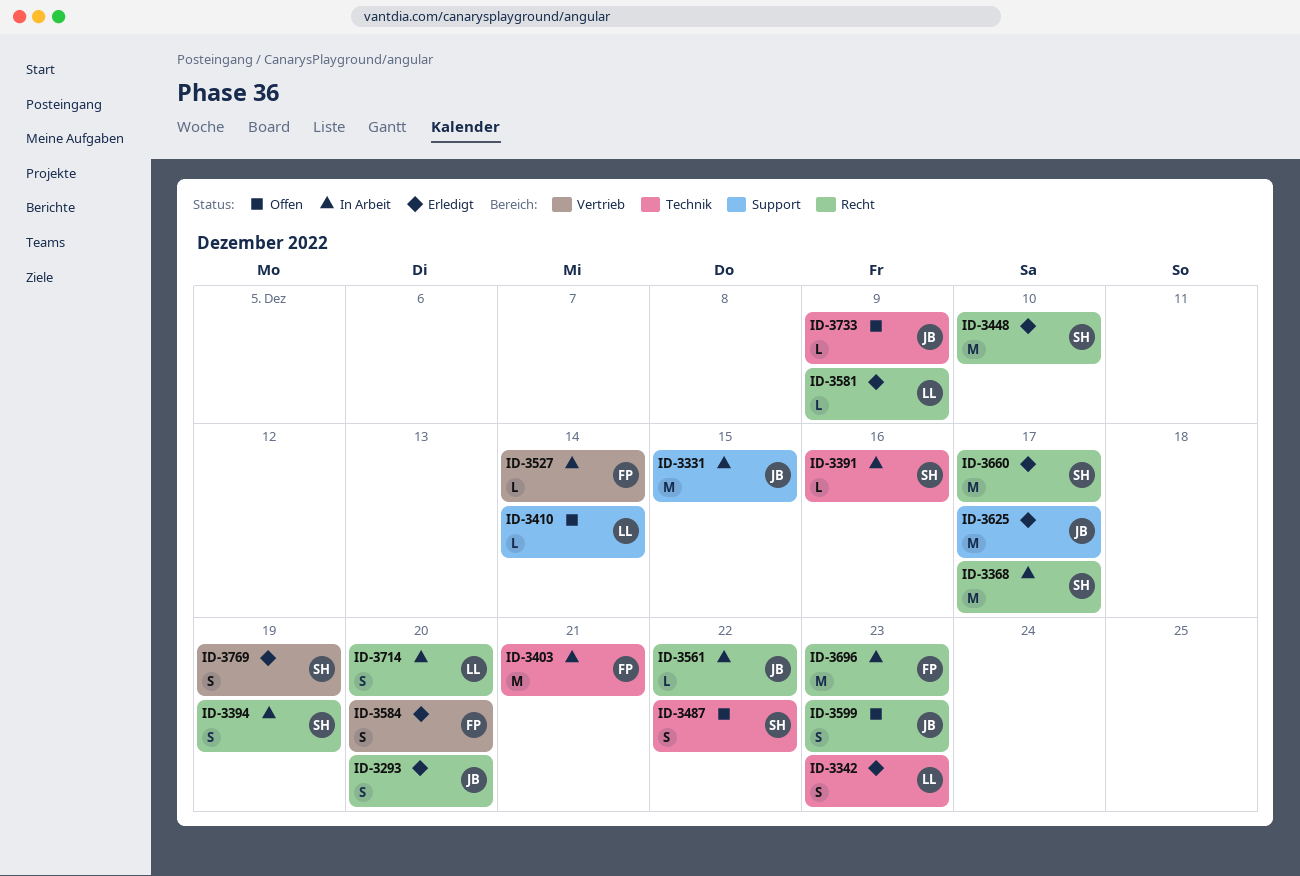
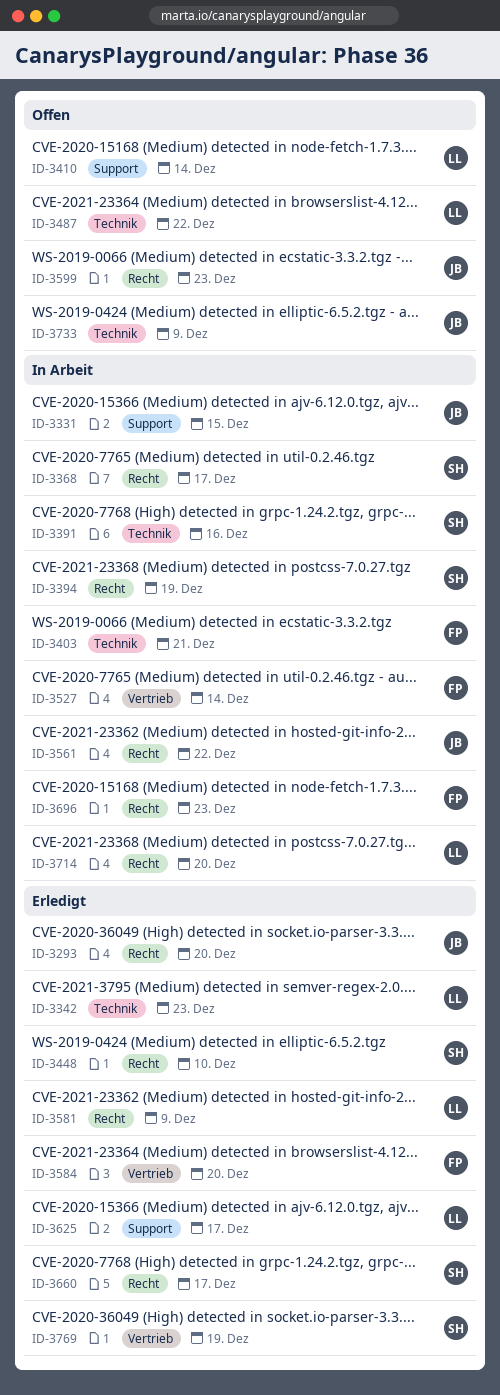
ID-3487, owner: SH -> LL
ID-3625, owner: JB -> LL

